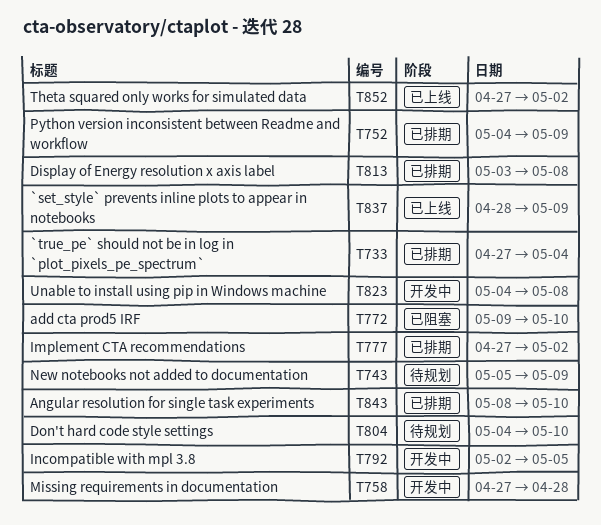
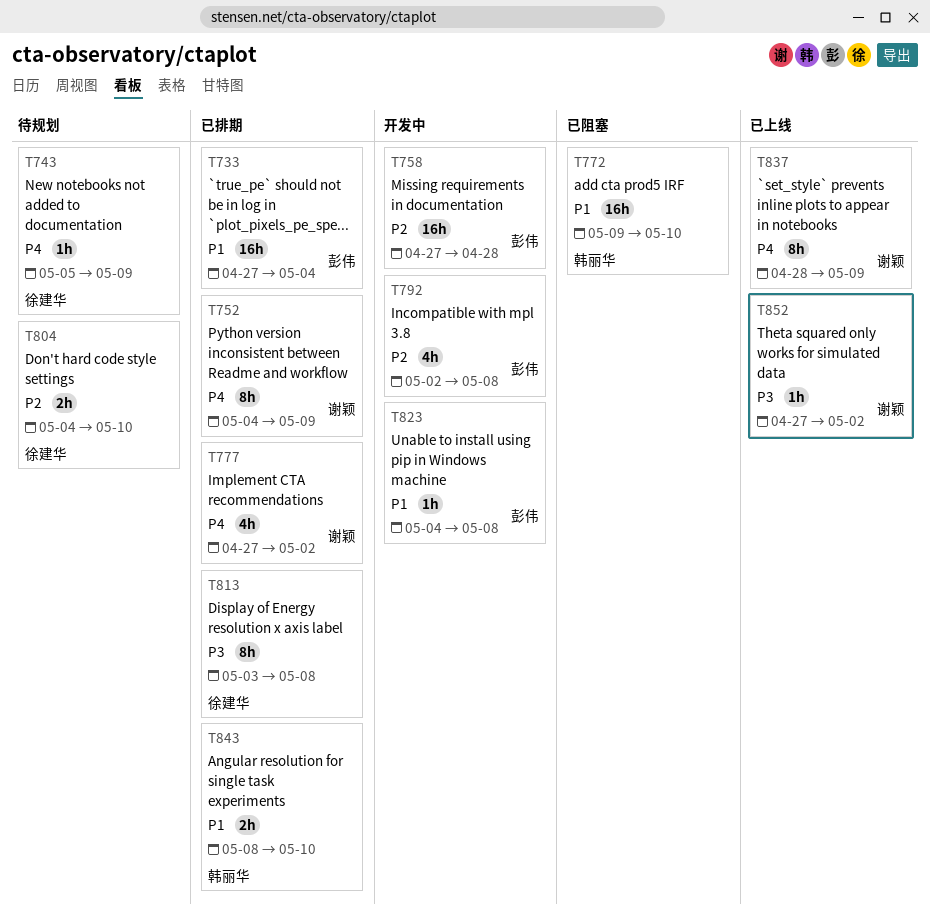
T792, due: May 5 -> May 8

